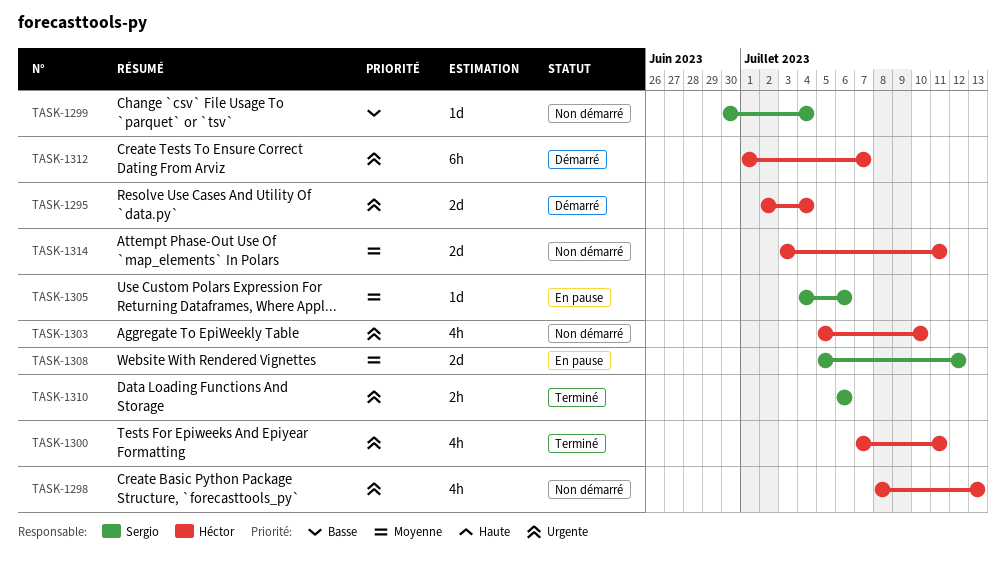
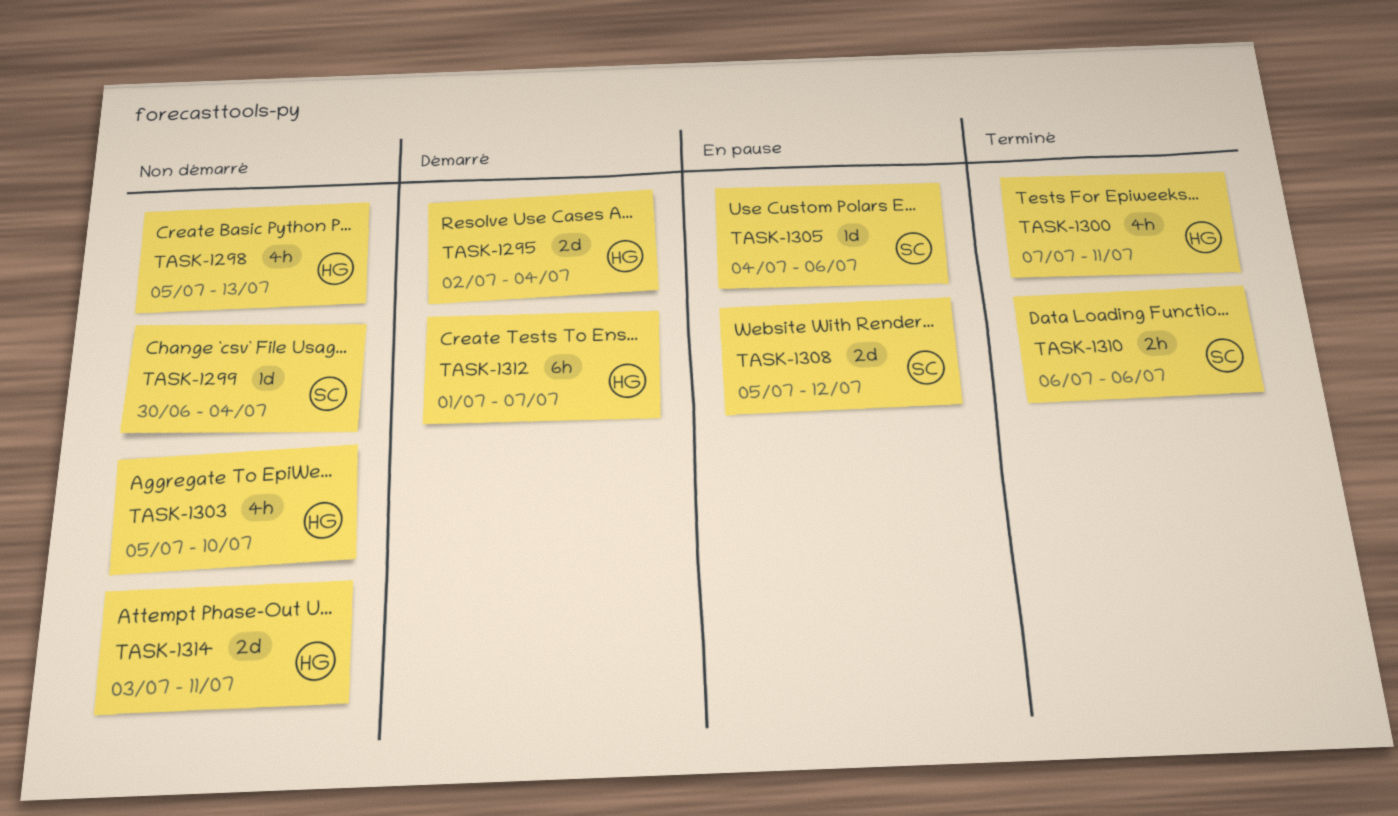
TASK-1298, start: Jul 8 -> Jul 5

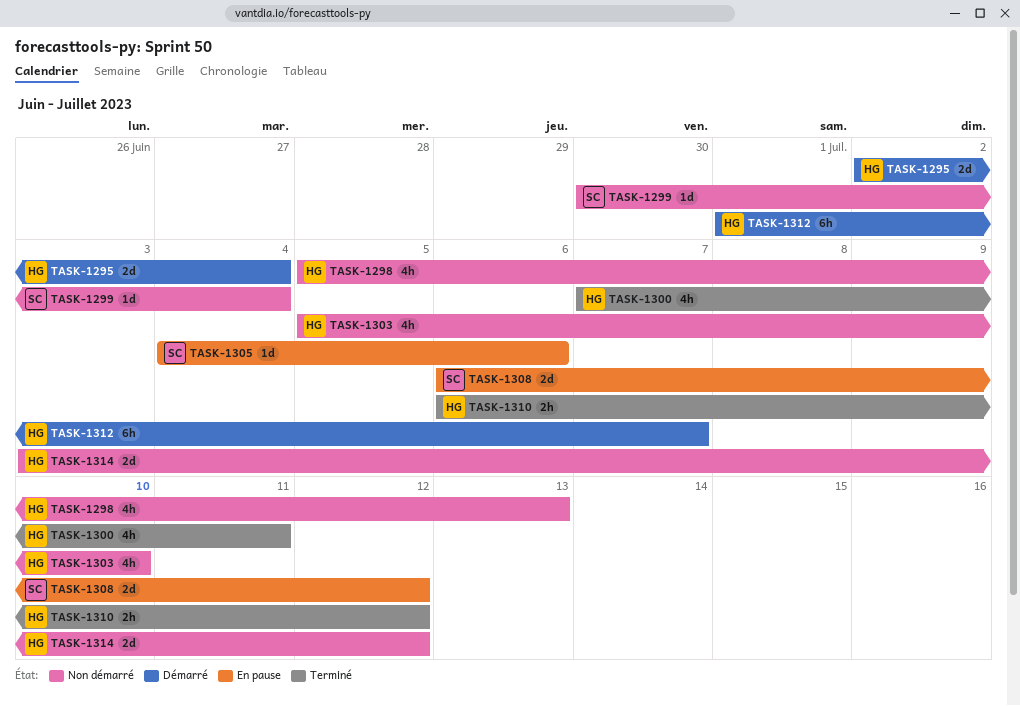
TASK-1308, start: Jul 5 -> Jul 6
TASK-1310, owner: SC -> HG
TASK-1310, due: Jul 6 -> Jul 12
TASK-1314, due: Jul 11 -> Jul 12

